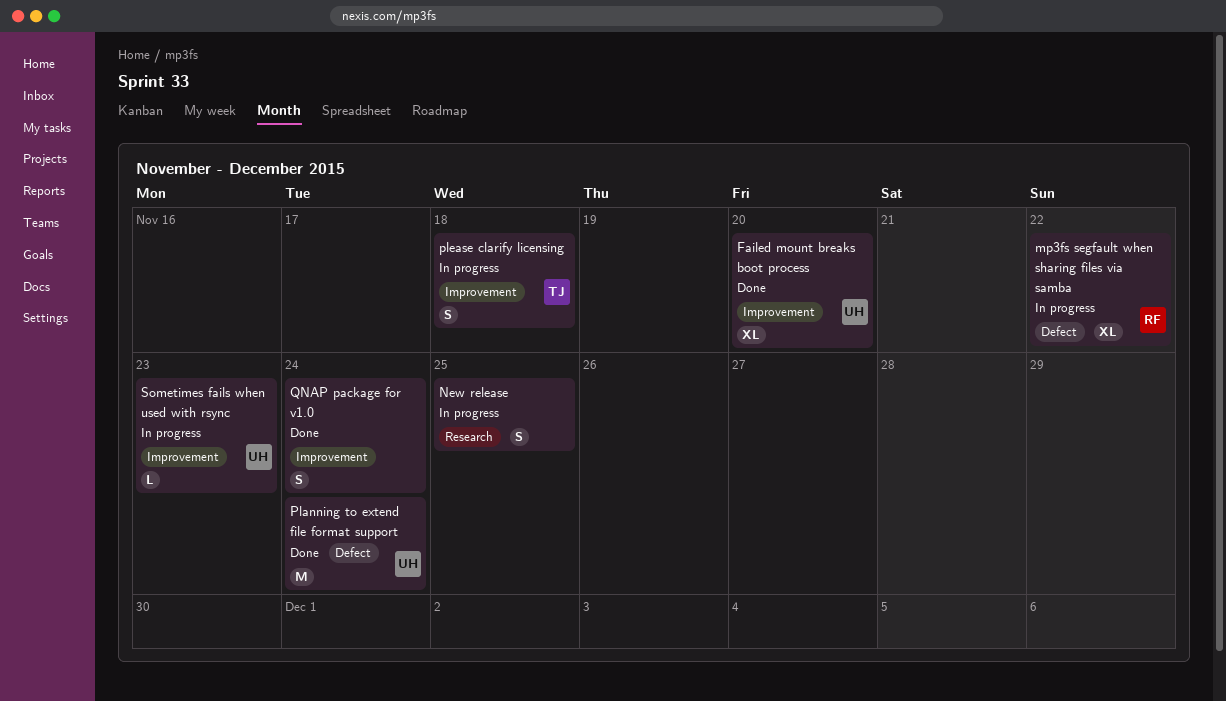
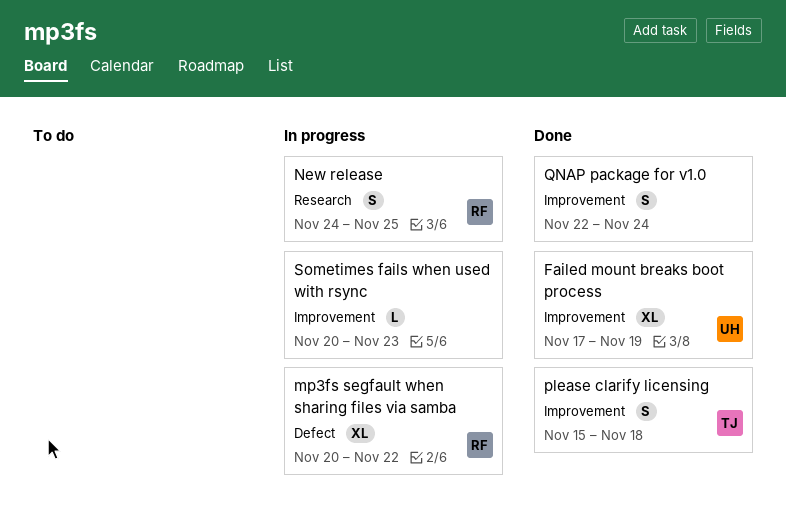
Failed mount breaks boot process, due: Nov 20 -> Nov 19
New release, owner: none -> RF
Planning to extend file format support: present -> none
please clarify licensing, status: In progress -> Done
Sometimes fails when used with rsync, owner: UH -> none

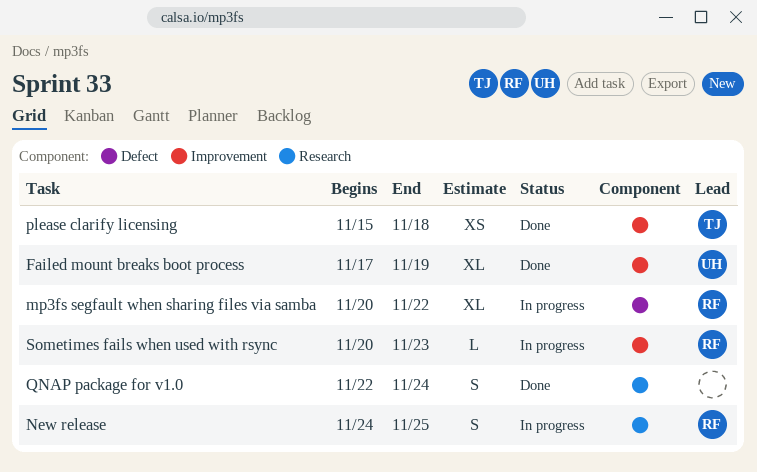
please clarify licensing, estimate: S -> XS
QNAP package for v1.0, label: Improvement -> Research
Sometimes fails when used with rsync, owner: none -> RF

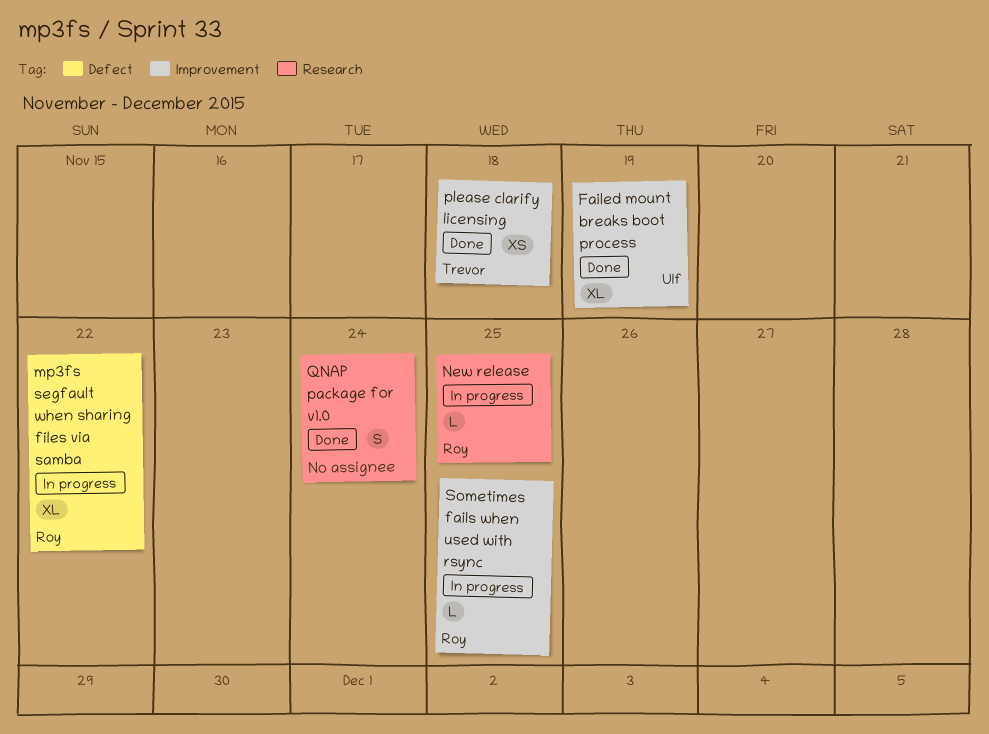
New release, estimate: S -> L
Sometimes fails when used with rsync, due: Nov 23 -> Nov 25

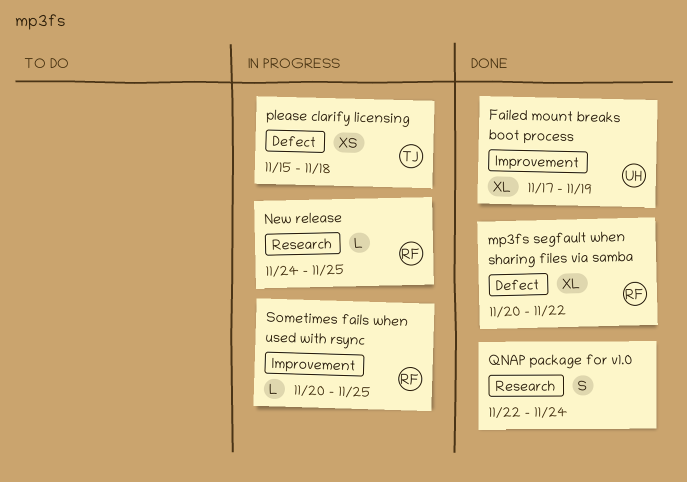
mp3fs segfault when sharing files via samba, status: In progress -> Done
please clarify licensing, status: Done -> In progress
please clarify licensing, label: Improvement -> Defect

